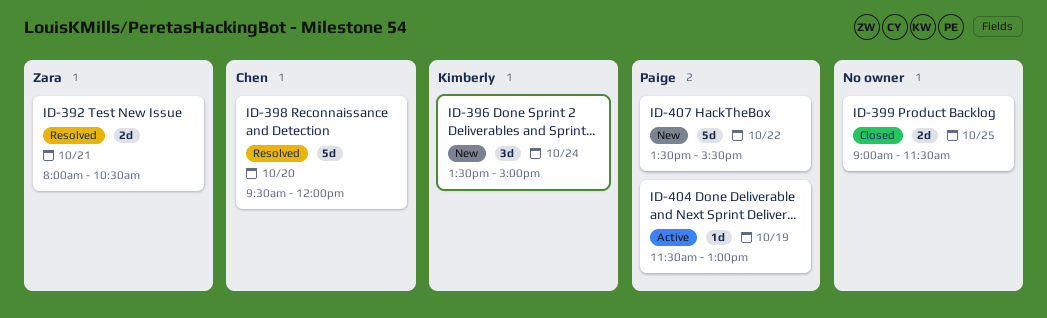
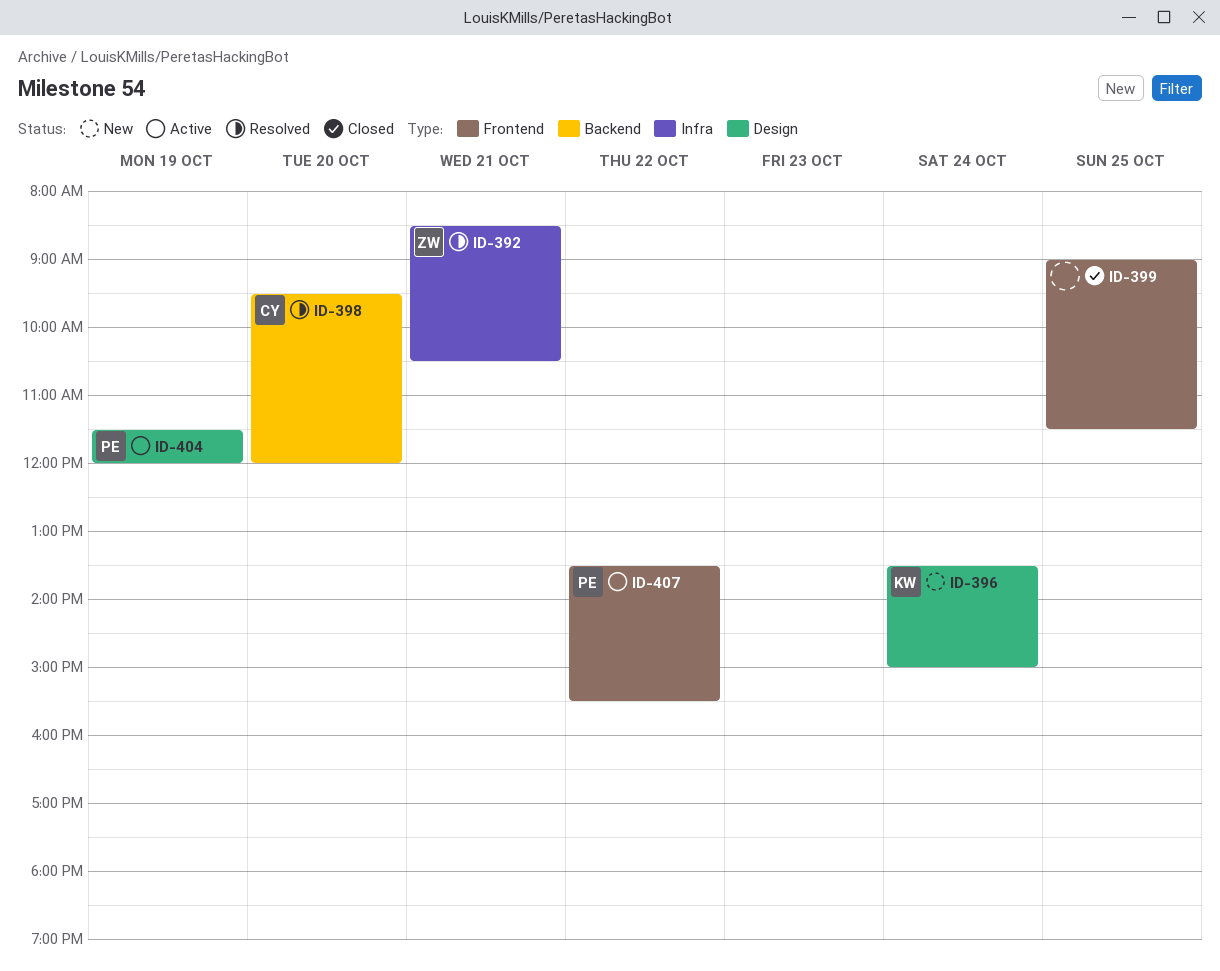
ID-392, begins: 08:00 -> 08:30
ID-404, ends: 13:00 -> 12:00
ID-407, status: New -> Active

